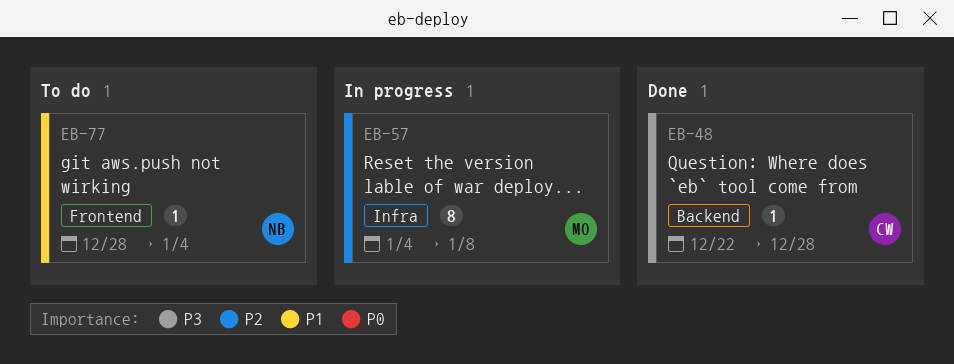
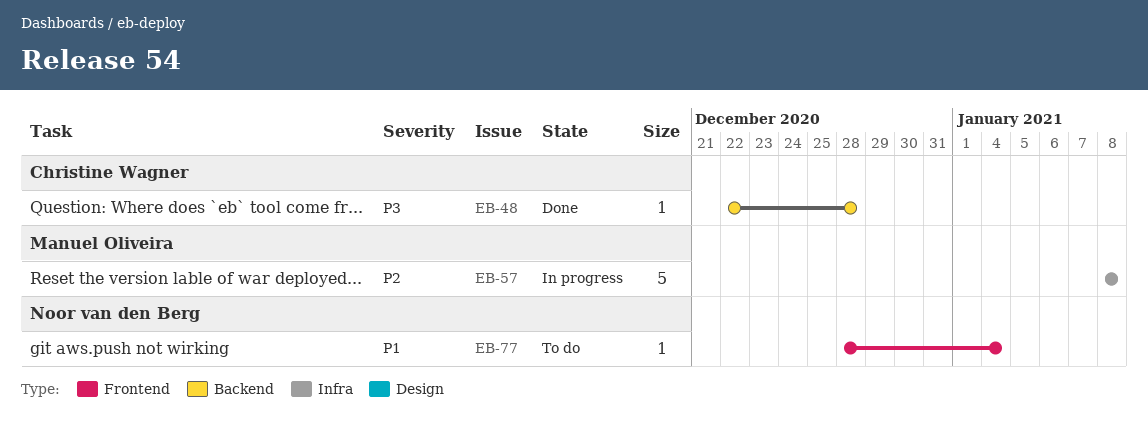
EB-57, estimate: 8 -> 5
EB-57, start: Jan 4 -> Jan 8

